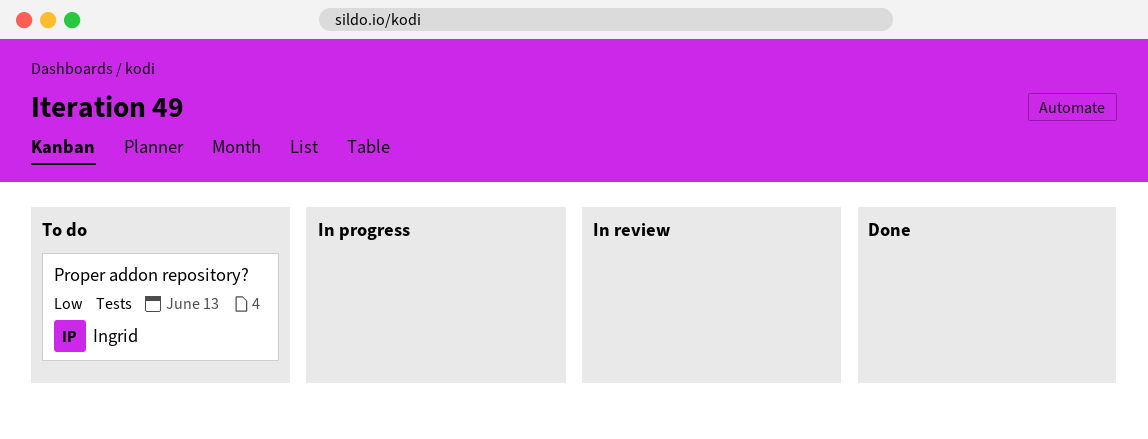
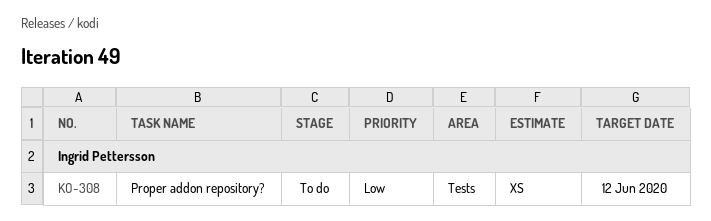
Proper addon repository?, due: Jun 13 -> Jun 12

